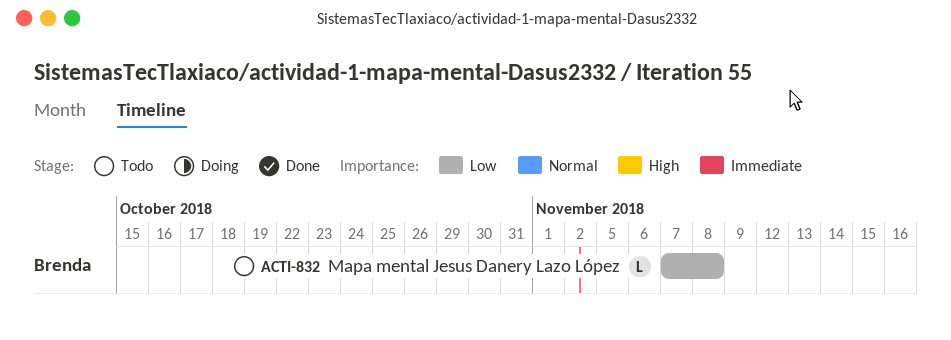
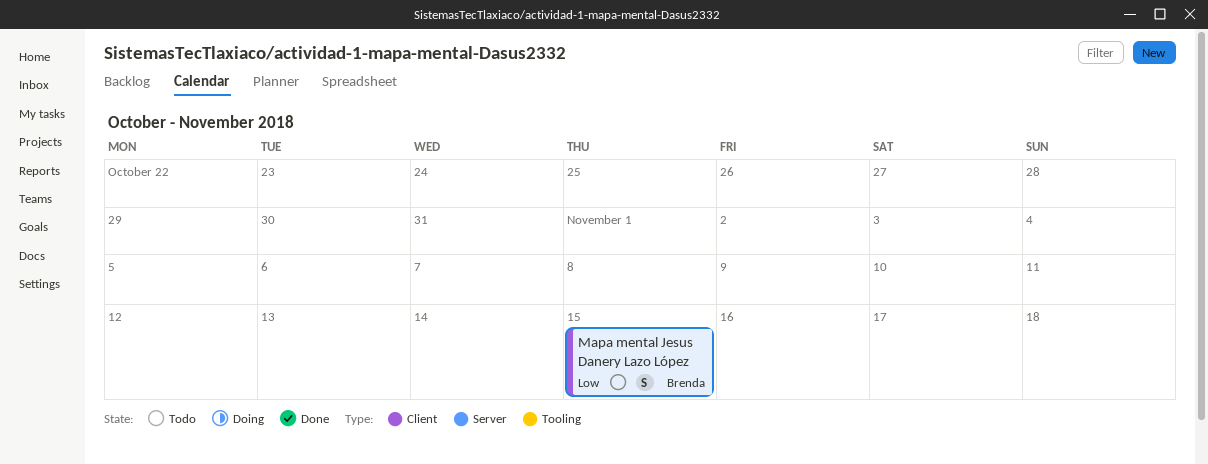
Mapa mental Jesus Danery Lazo López, estimate: L -> S
Mapa mental Jesus Danery Lazo López, due: Nov 8 -> Nov 15

